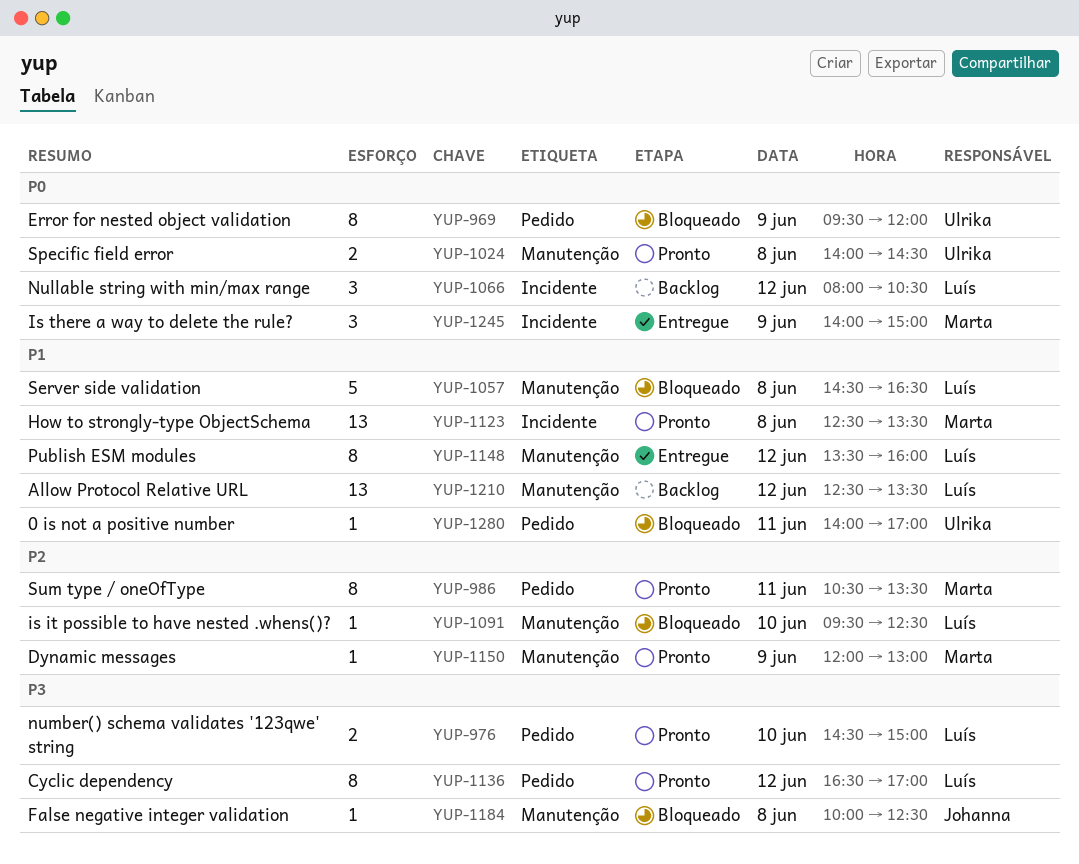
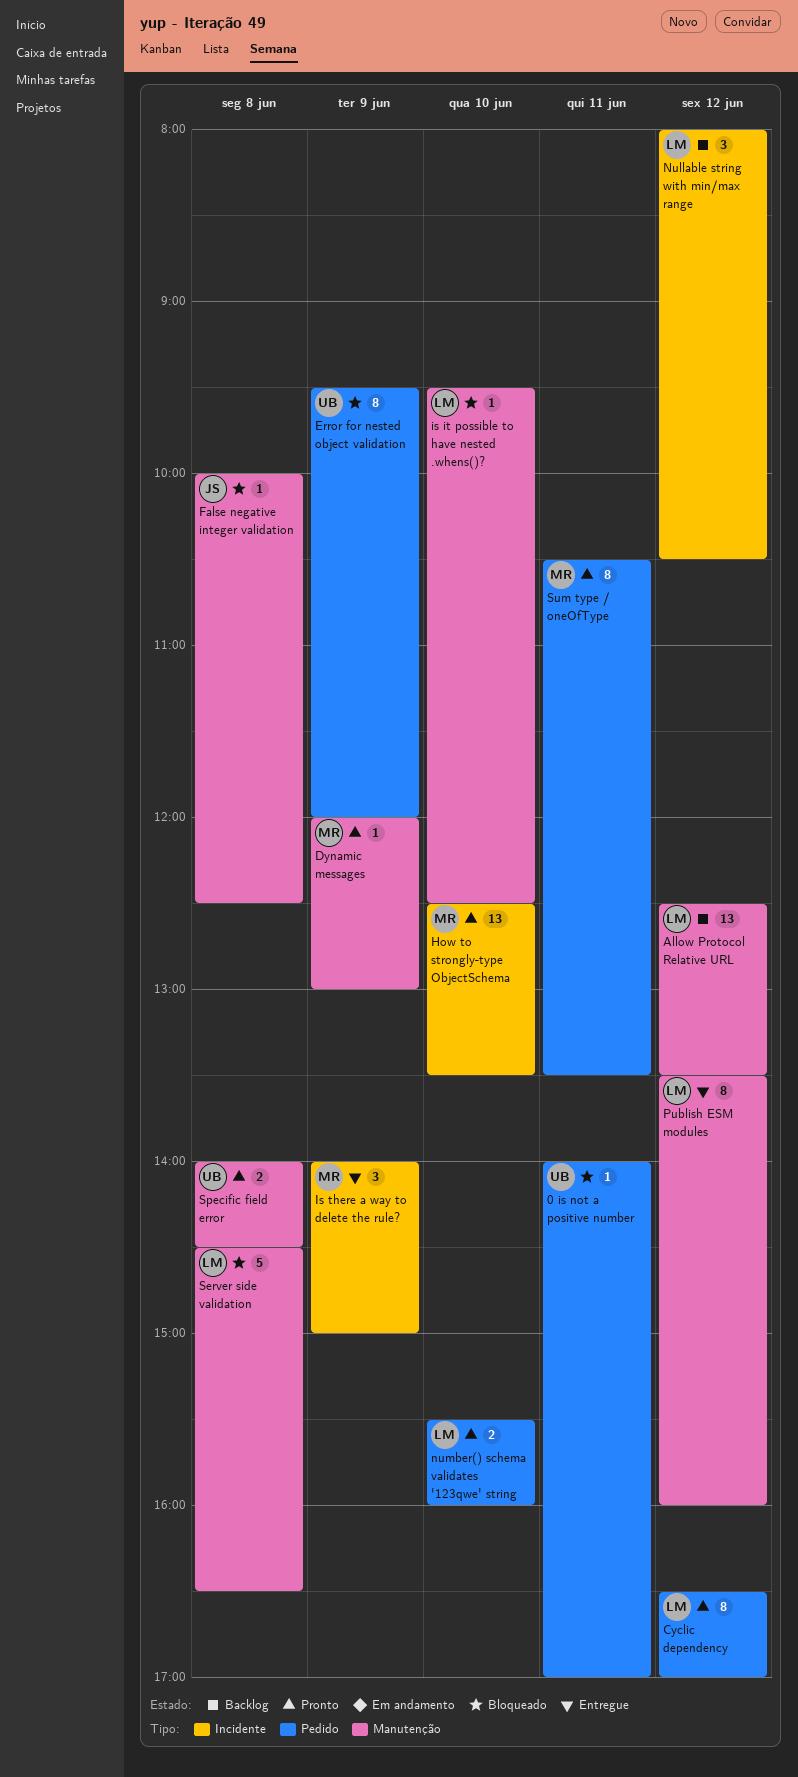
How to strongly-type ObjectSchema, day: Jun 8 -> Jun 10
number() schema validates '123qwe' string, begins: 14:30 -> 15:30
number() schema validates '123qwe' string, ends: 15:00 -> 16:00

